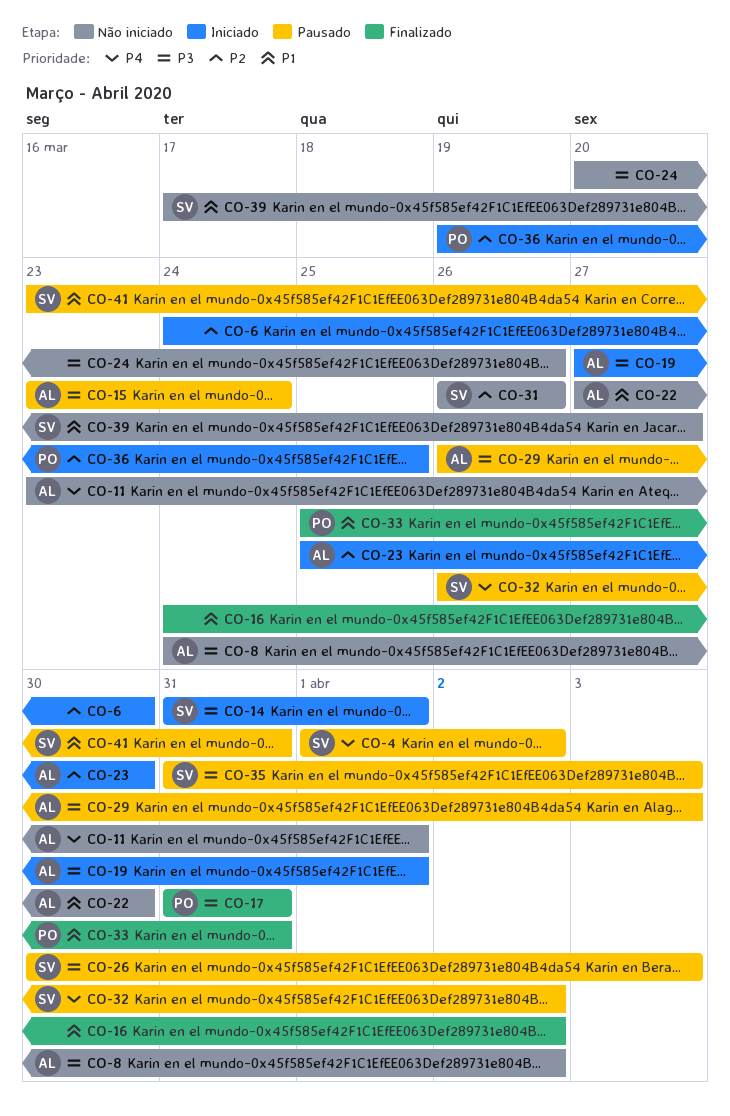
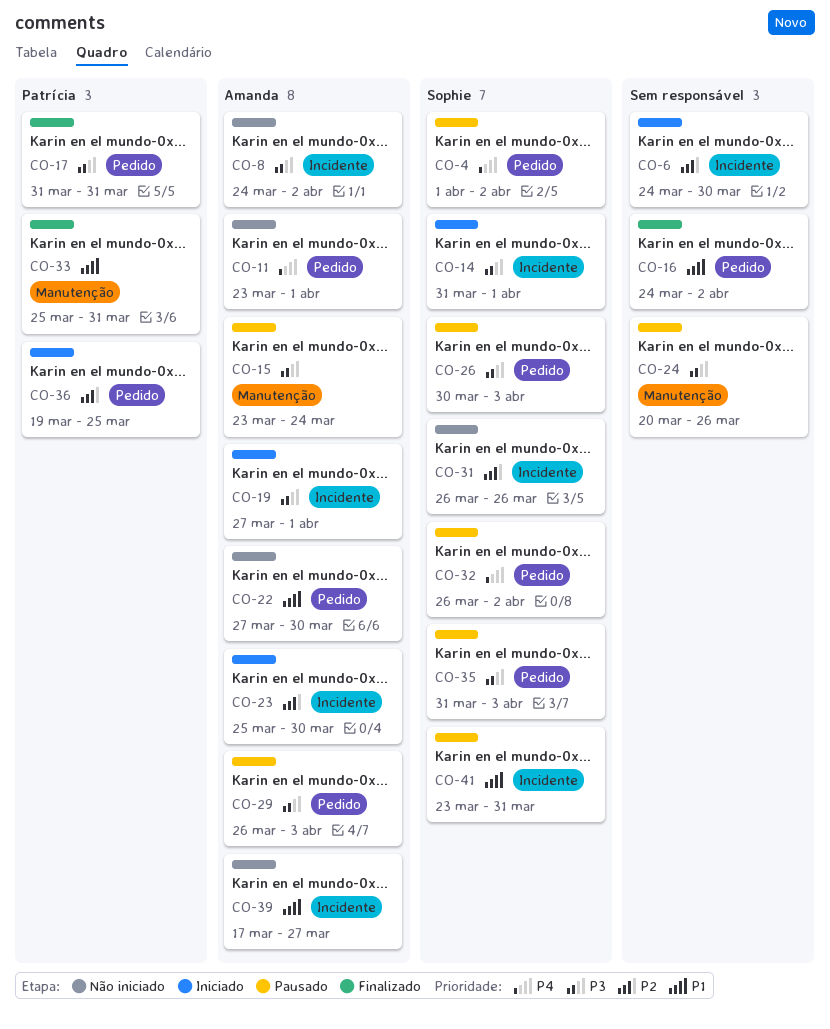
CO-24, status: Não iniciado -> Pausado
CO-39, owner: Sophie -> Amanda

